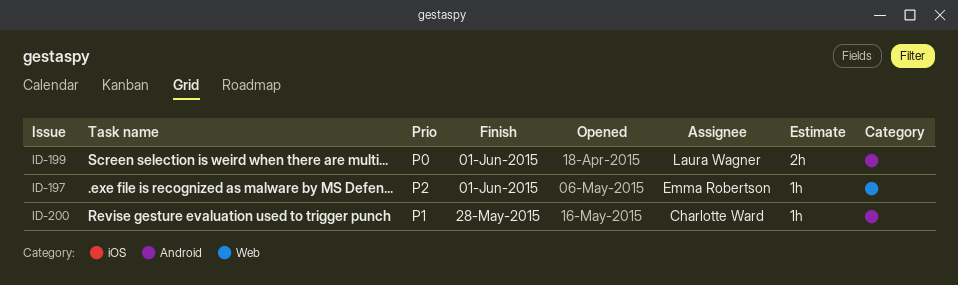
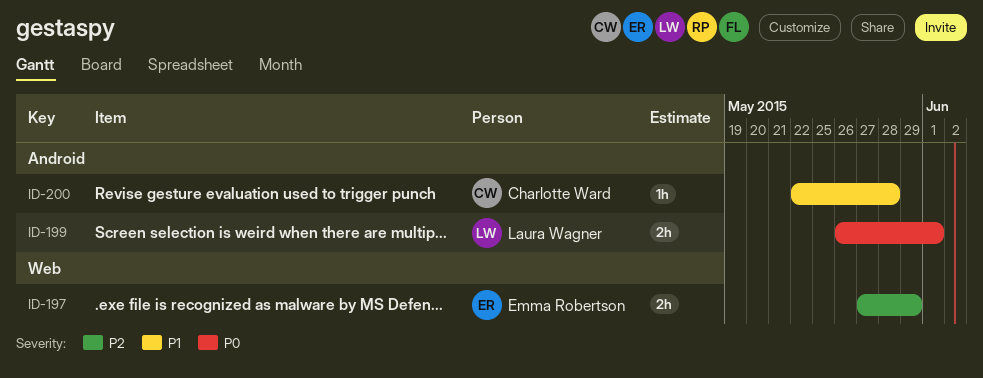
ID-197, estimate: 1h -> 2h
ID-197, due: Jun 1 -> May 29

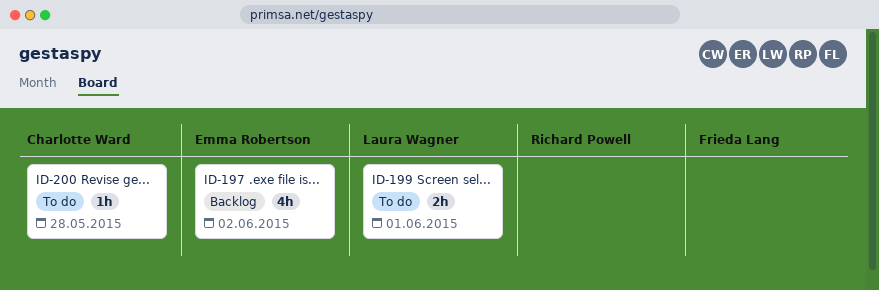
ID-197, estimate: 2h -> 4h
ID-197, due: May 29 -> Jun 2

